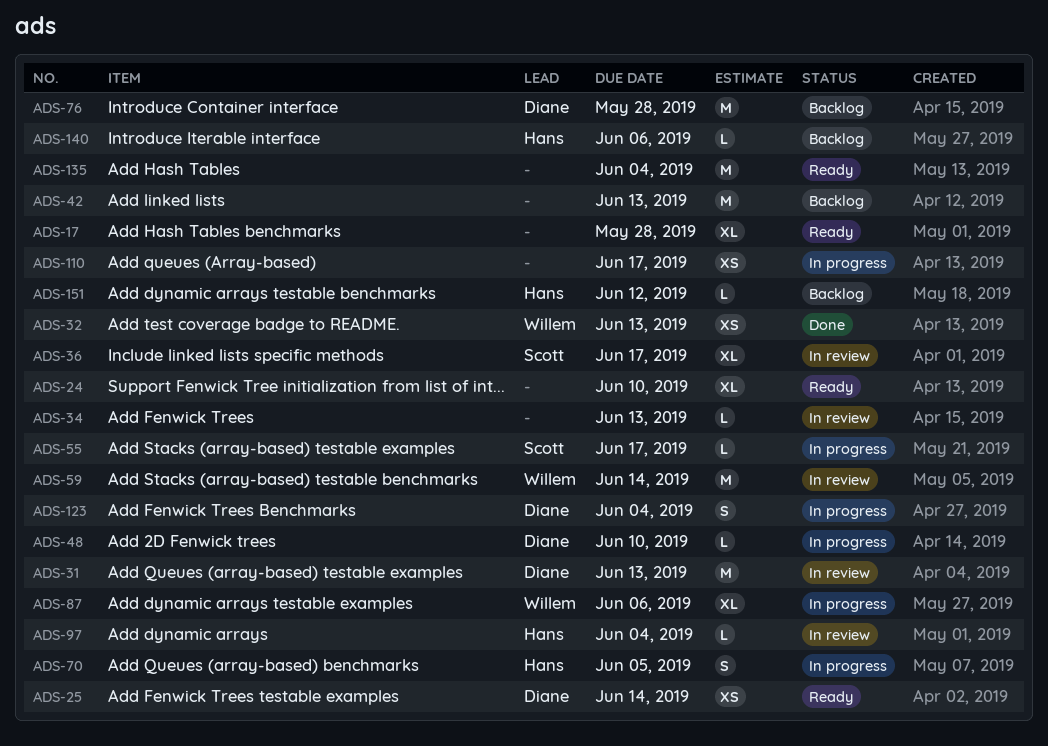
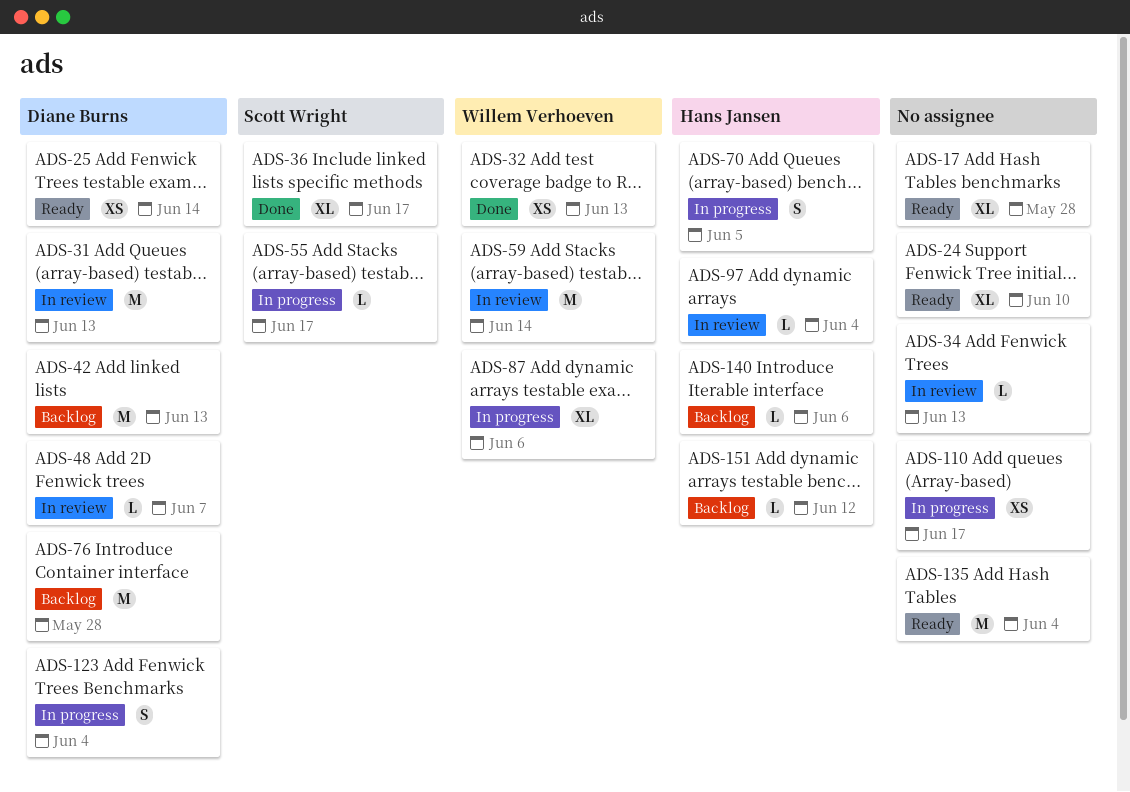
ADS-36, status: In review -> Done
ADS-42, owner: none -> Diane Burns
ADS-48, status: In progress -> In review
ADS-48, due: Jun 10 -> Jun 7

